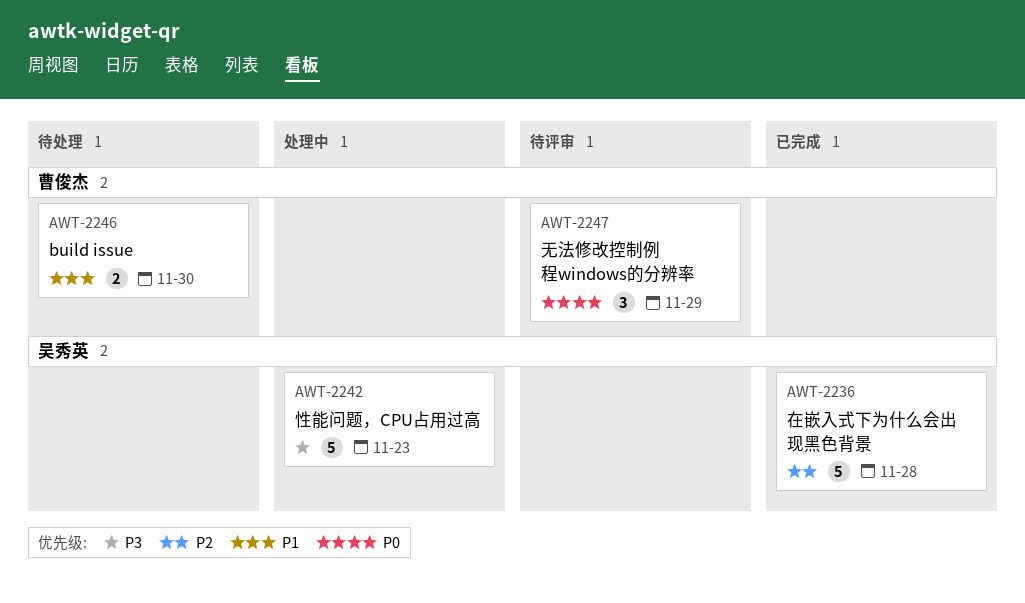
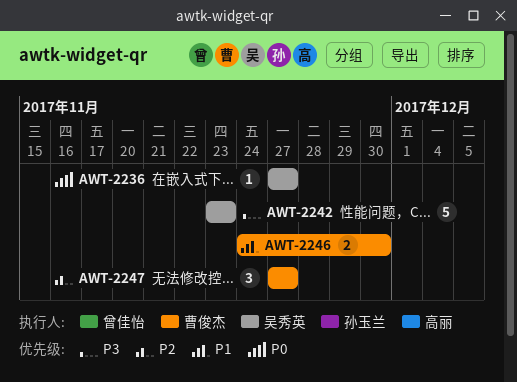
AWT-2236, priority: P2 -> P0
AWT-2236, estimate: 5 -> 1
AWT-2236, due: Nov 28 -> Nov 27
AWT-2247, priority: P0 -> P2
AWT-2247, due: Nov 29 -> Nov 27

